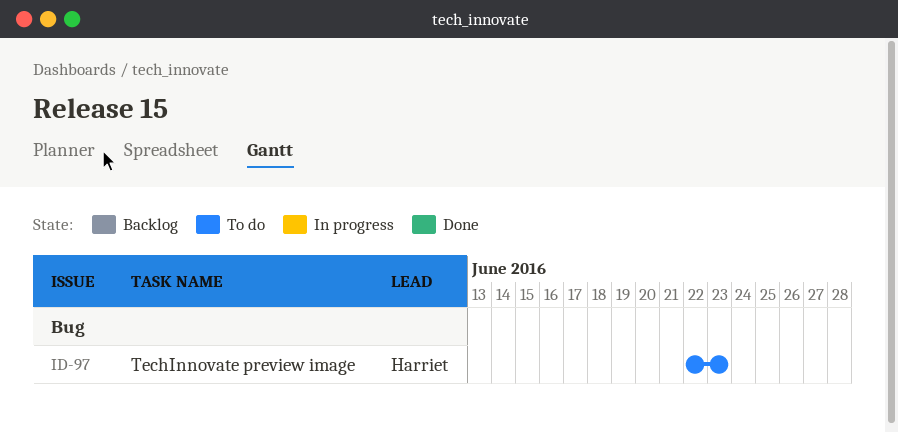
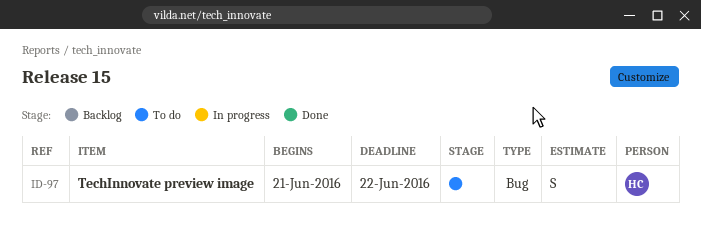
ID-97, start: Jun 22 -> Jun 21
ID-97, due: Jun 23 -> Jun 22

